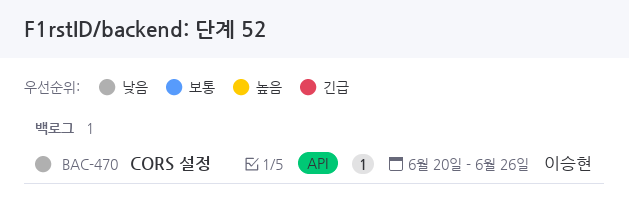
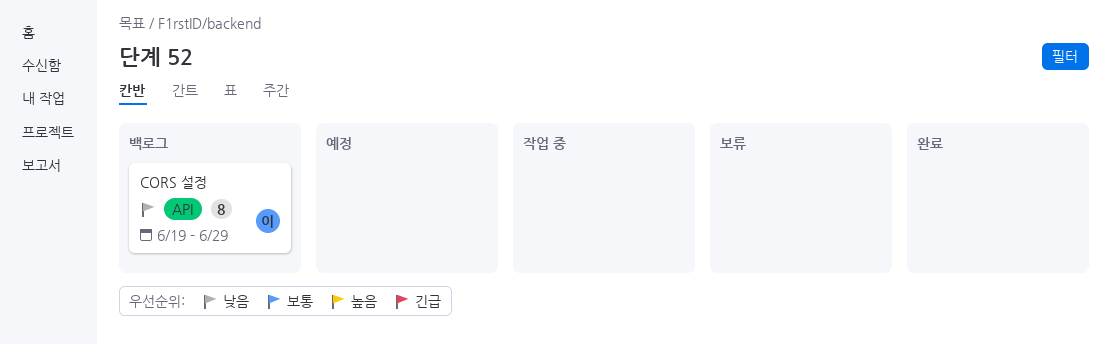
CORS 설정, estimate: 1 -> 8
CORS 설정, start: Jun 20 -> Jun 19
CORS 설정, due: Jun 26 -> Jun 29

